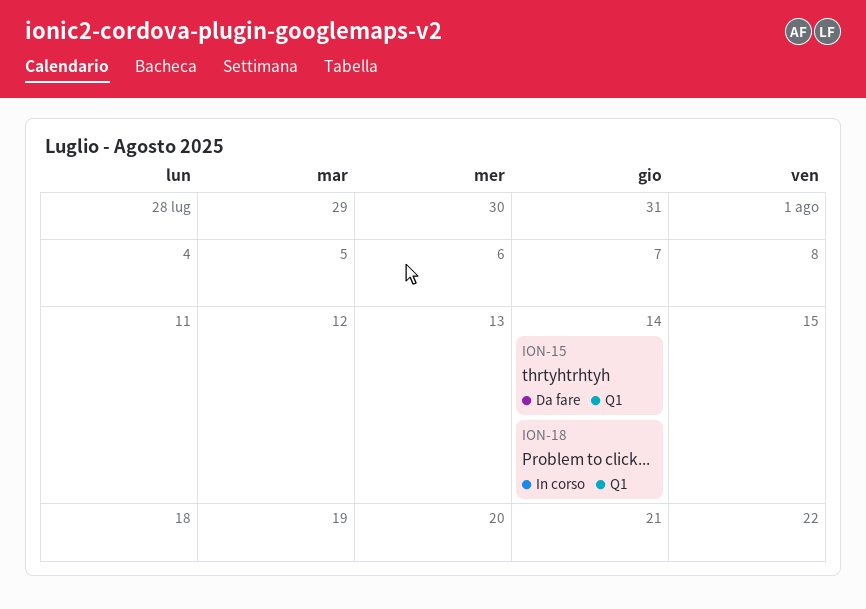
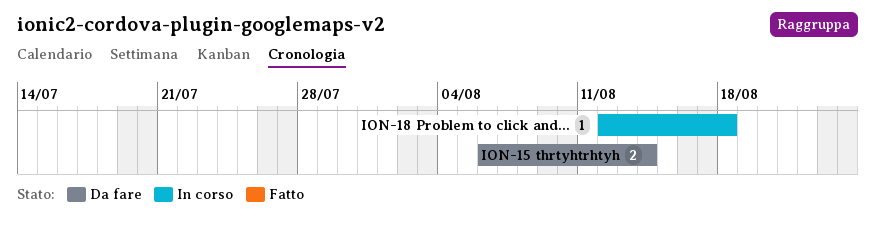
ION-18, due: Aug 14 -> Aug 18

